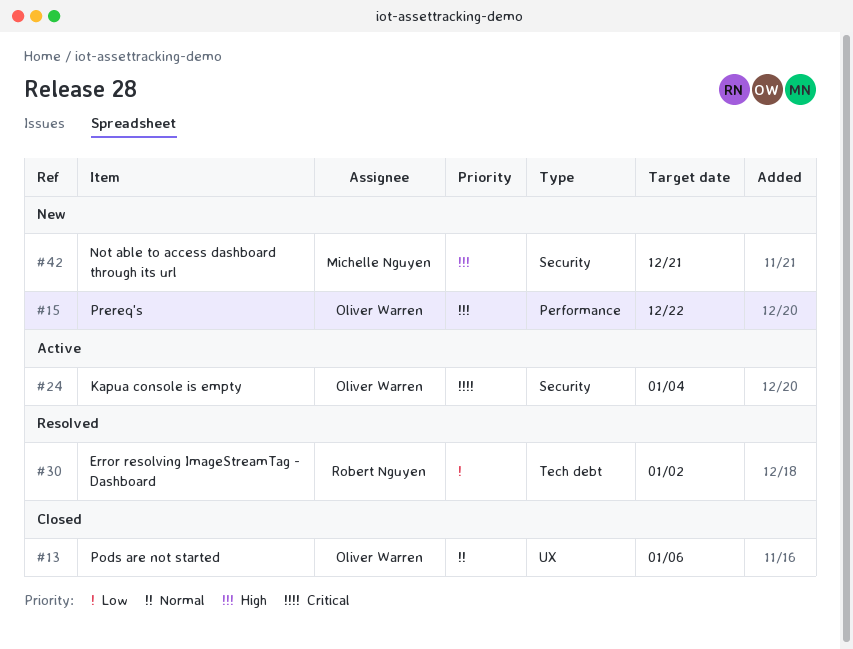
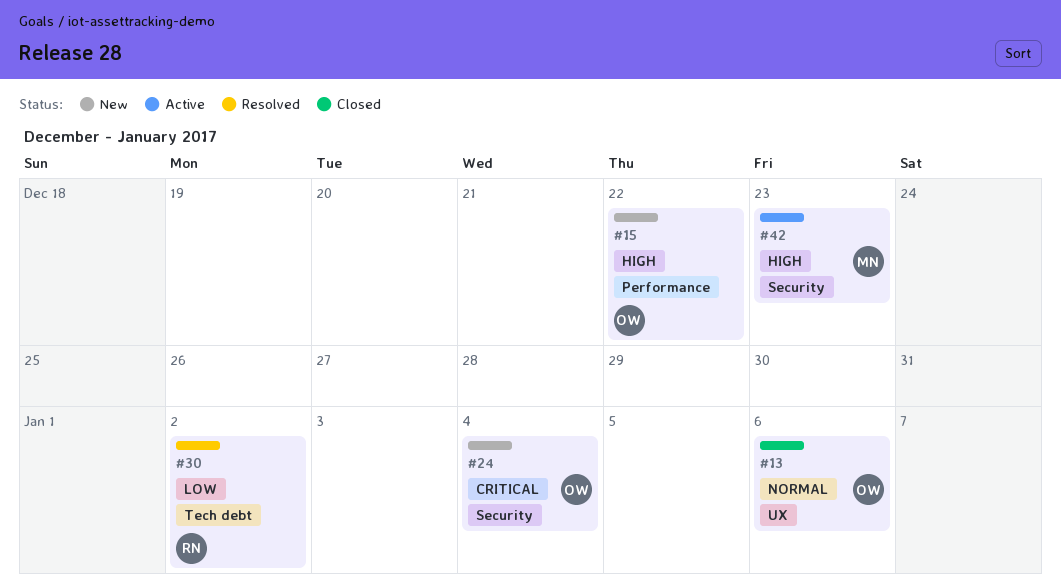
#24, status: Active -> New
#42, status: New -> Active
#42, due: Dec 21 -> Dec 23

